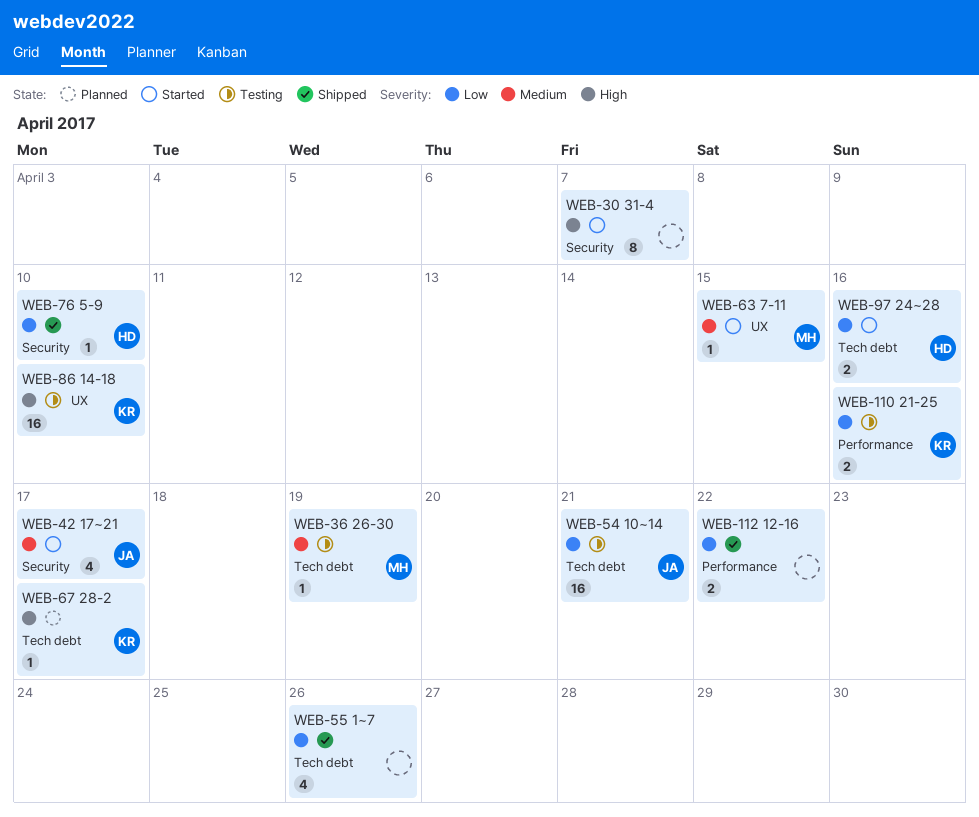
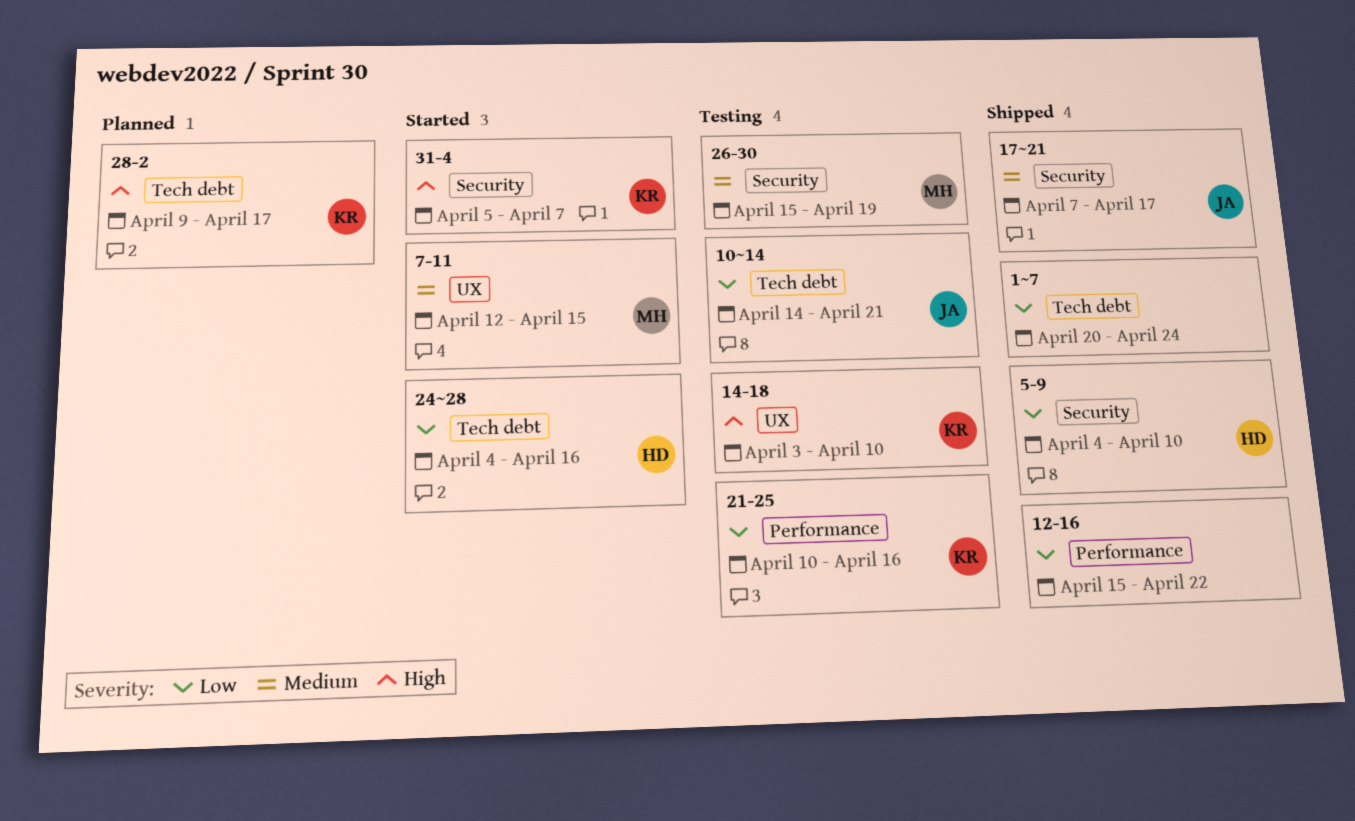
17~21, status: Started -> Shipped
1~7, due: Apr 26 -> Apr 24
26-30, label: Tech debt -> Security
31-4, owner: none -> KR

